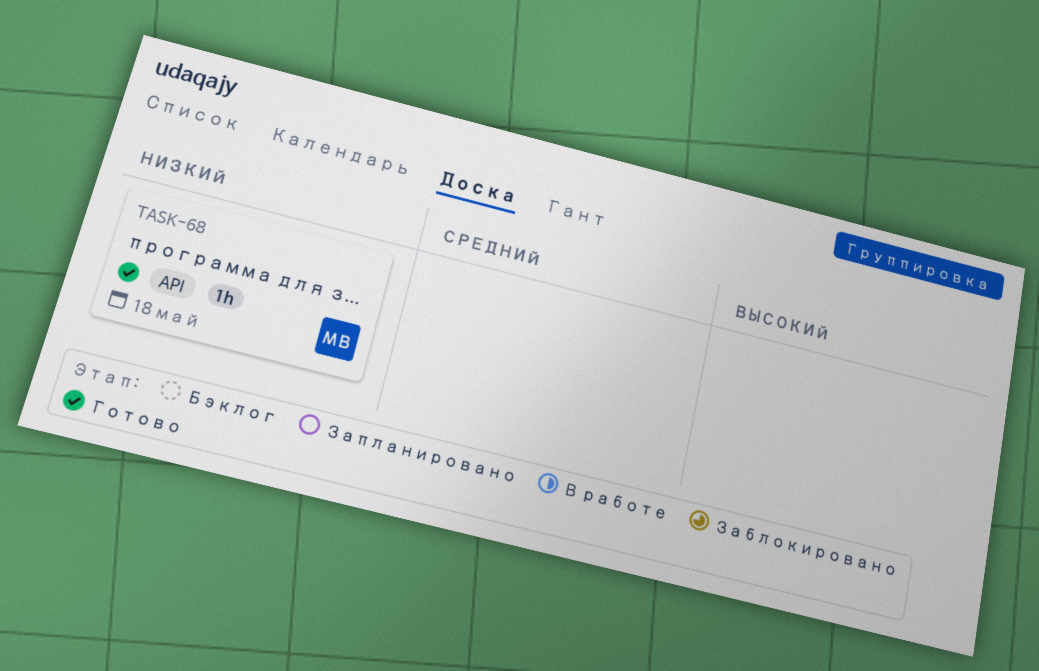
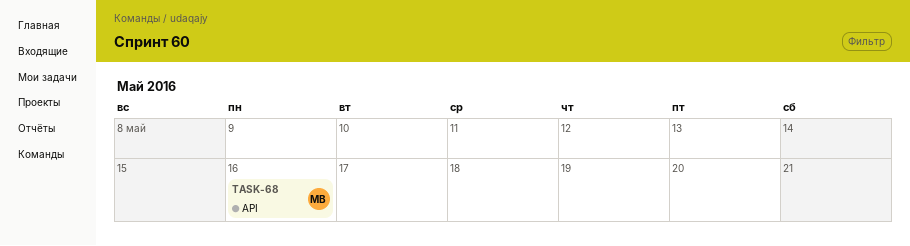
TASK-68, due: May 18 -> May 16

